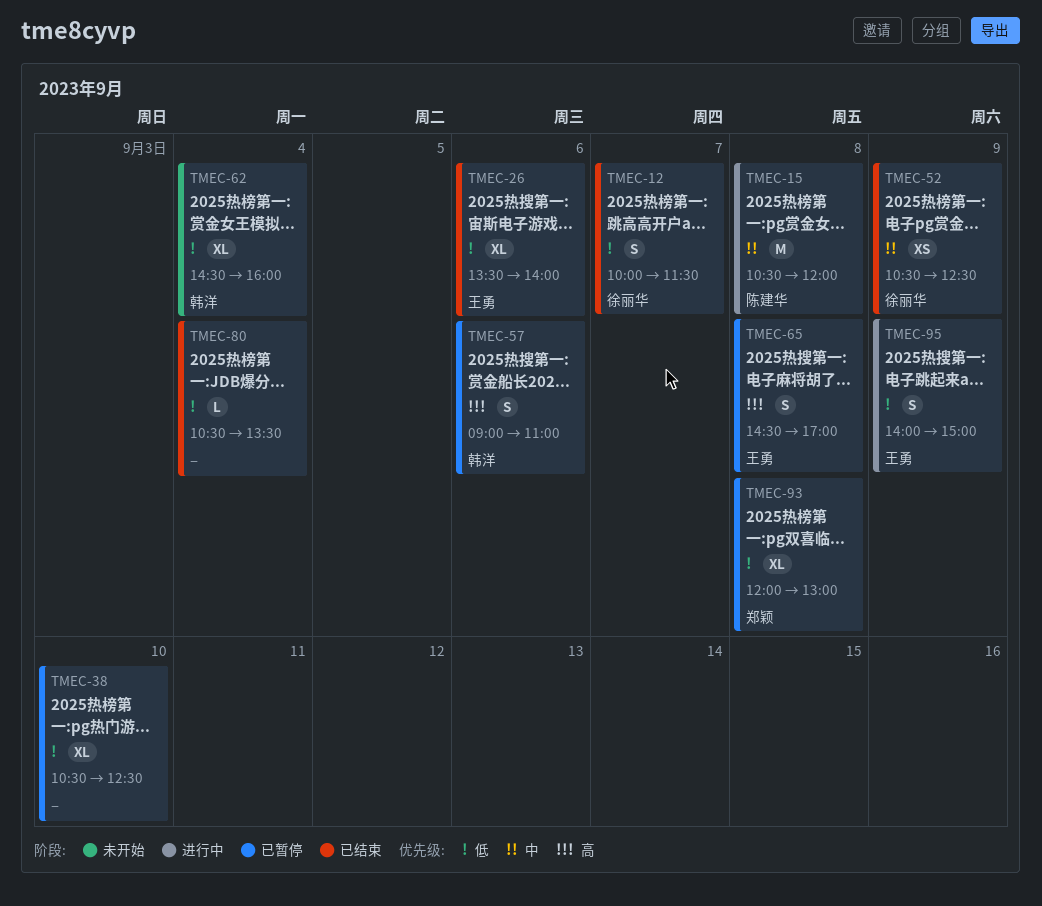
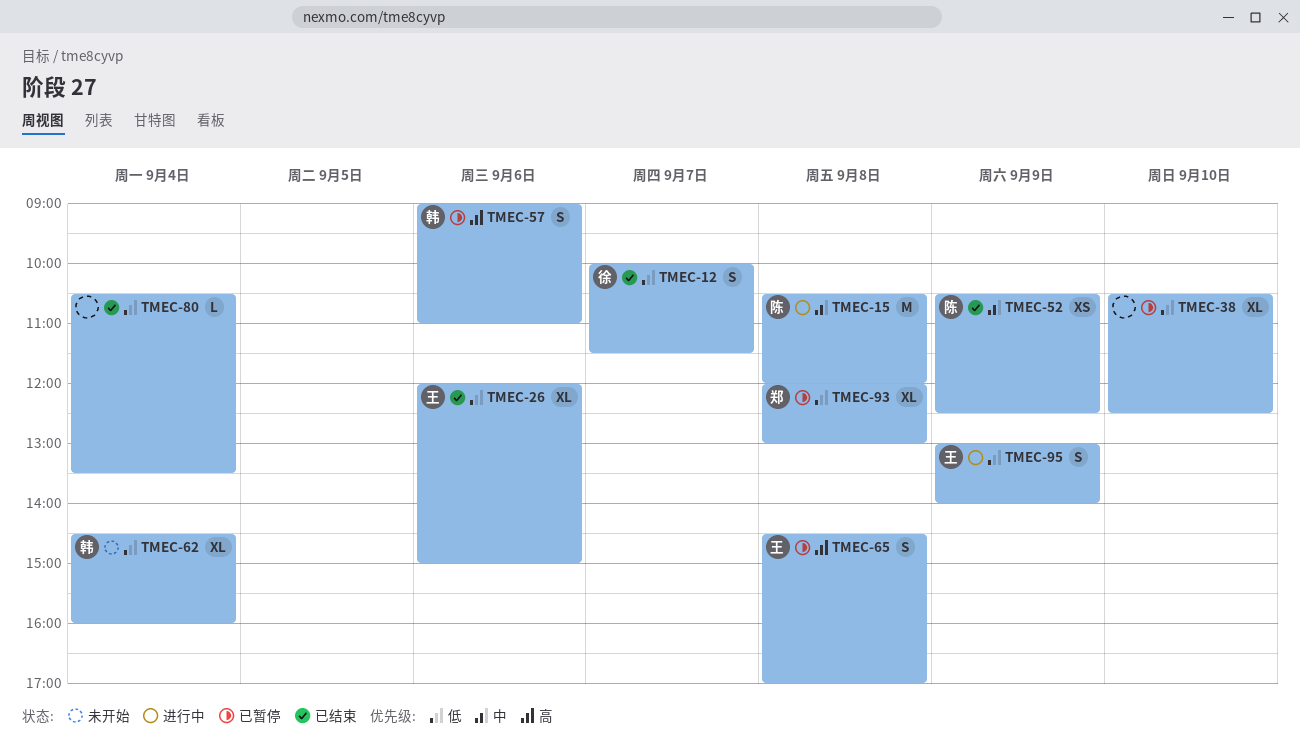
TMEC-26, begins: 13:30 -> 12:00
TMEC-26, ends: 14:00 -> 15:00
TMEC-52, owner: 徐丽华 -> 陈建华
TMEC-95, begins: 14:00 -> 13:00
TMEC-95, ends: 15:00 -> 14:00

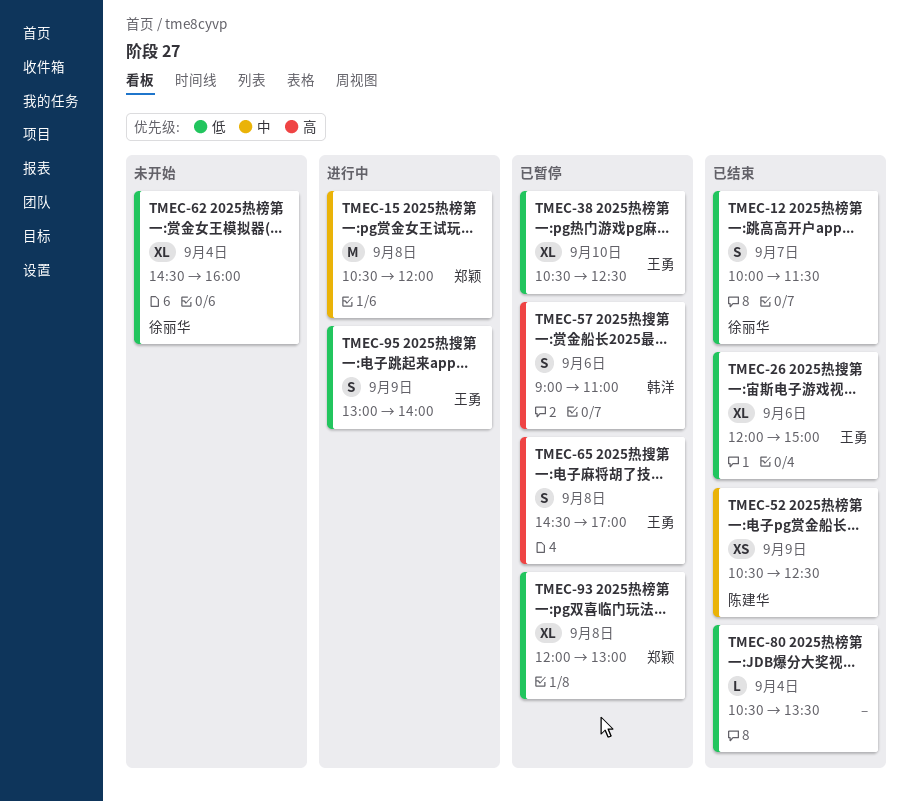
TMEC-15, owner: 陈建华 -> 郑颖
TMEC-38, owner: none -> 王勇
TMEC-62, owner: 韩洋 -> 徐丽华

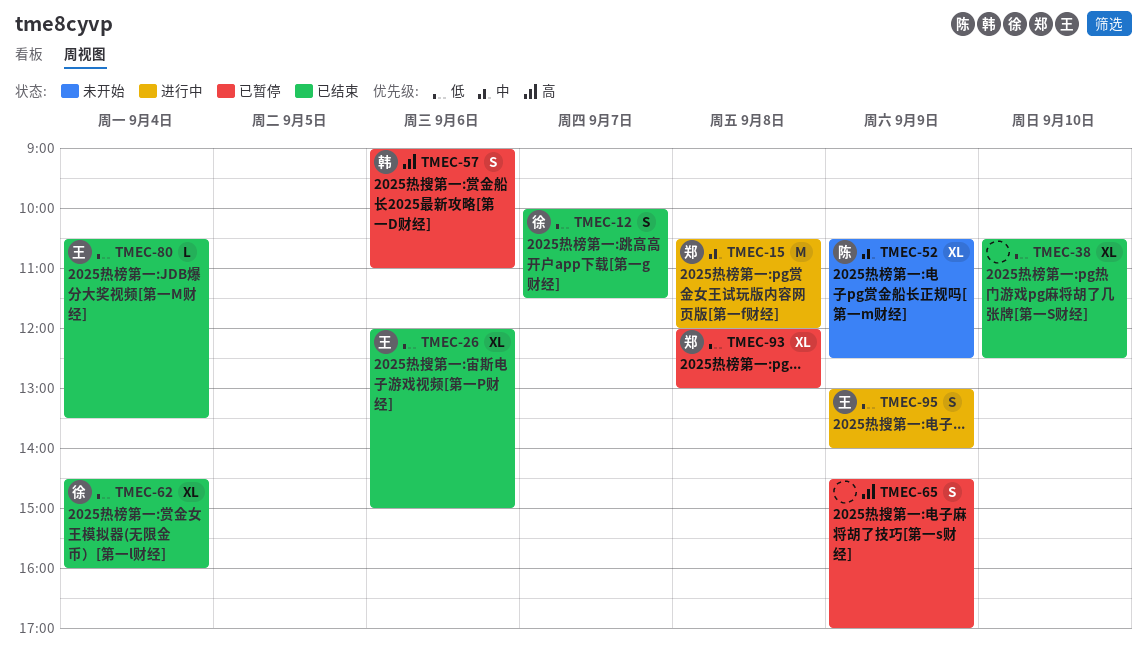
TMEC-38, status: 已暂停 -> 已结束
TMEC-38, owner: 王勇 -> none
TMEC-52, status: 已结束 -> 未开始
TMEC-52, estimate: XS -> XL
TMEC-62, status: 未开始 -> 已结束
TMEC-65, owner: 王勇 -> none
TMEC-65, day: Sep 8 -> Sep 9
TMEC-80, owner: none -> 王勇

